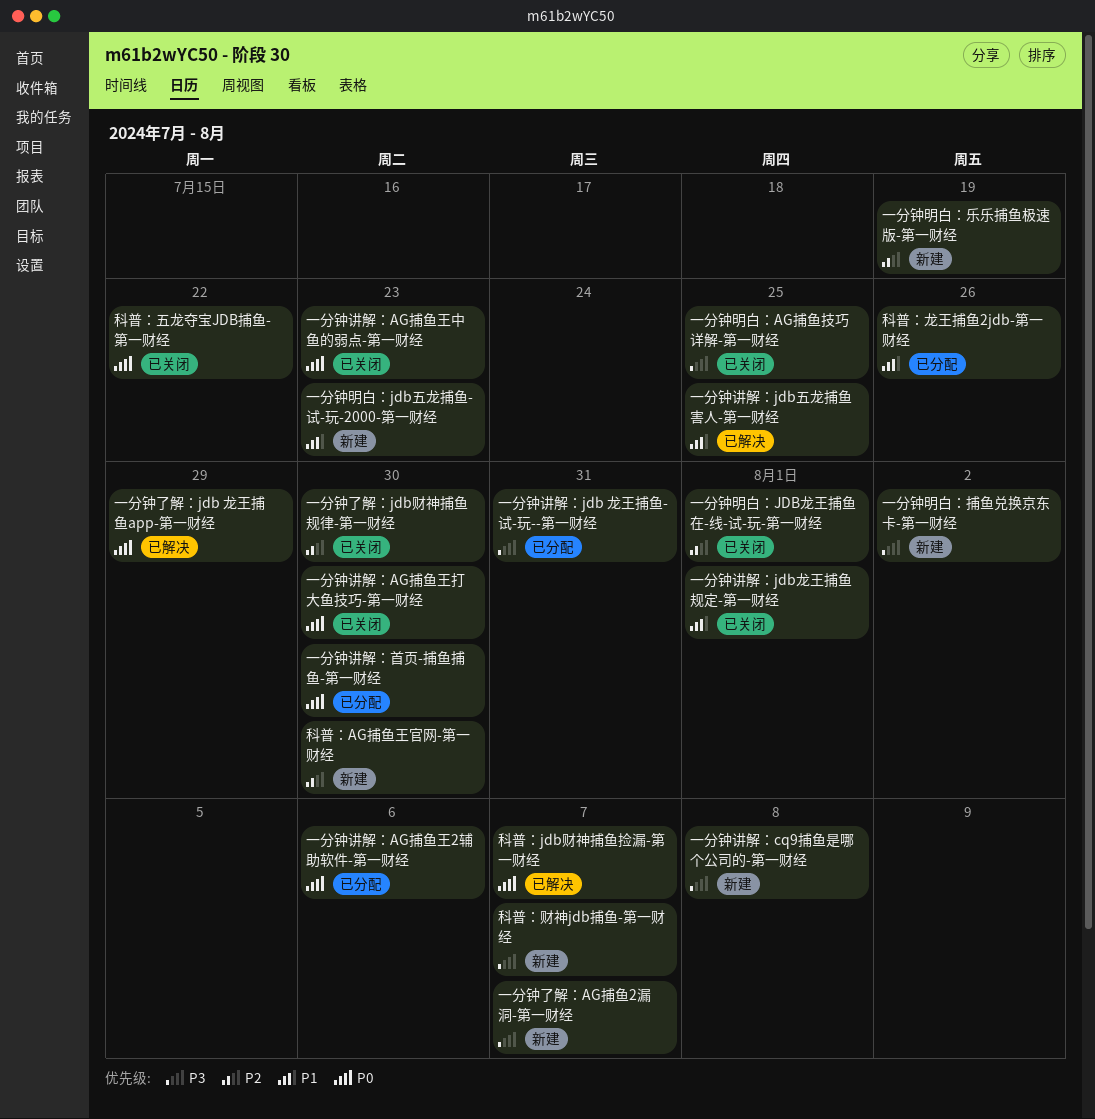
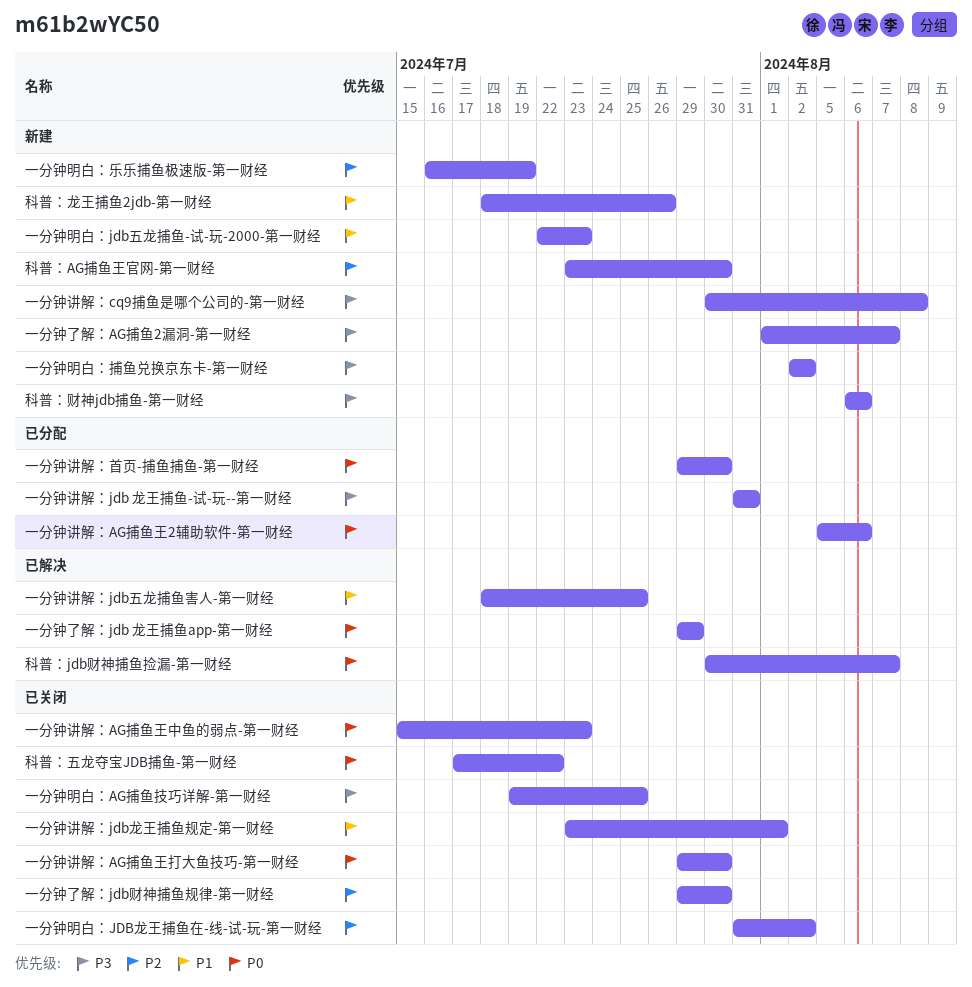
一分钟明白：JDB龙王捕鱼在-线-试-玩-第一财经, due: Aug 1 -> Aug 2
科普：财神jdb捕鱼-第一财经, due: Aug 7 -> Aug 6
科普：龙王捕鱼2jdb-第一财经, status: 已分配 -> 新建

